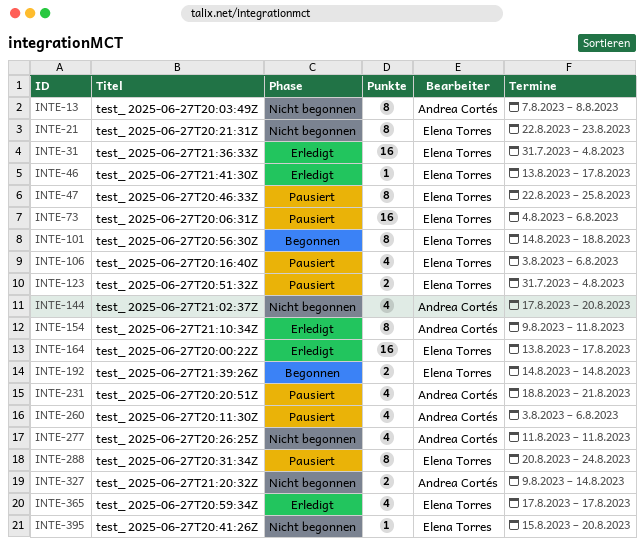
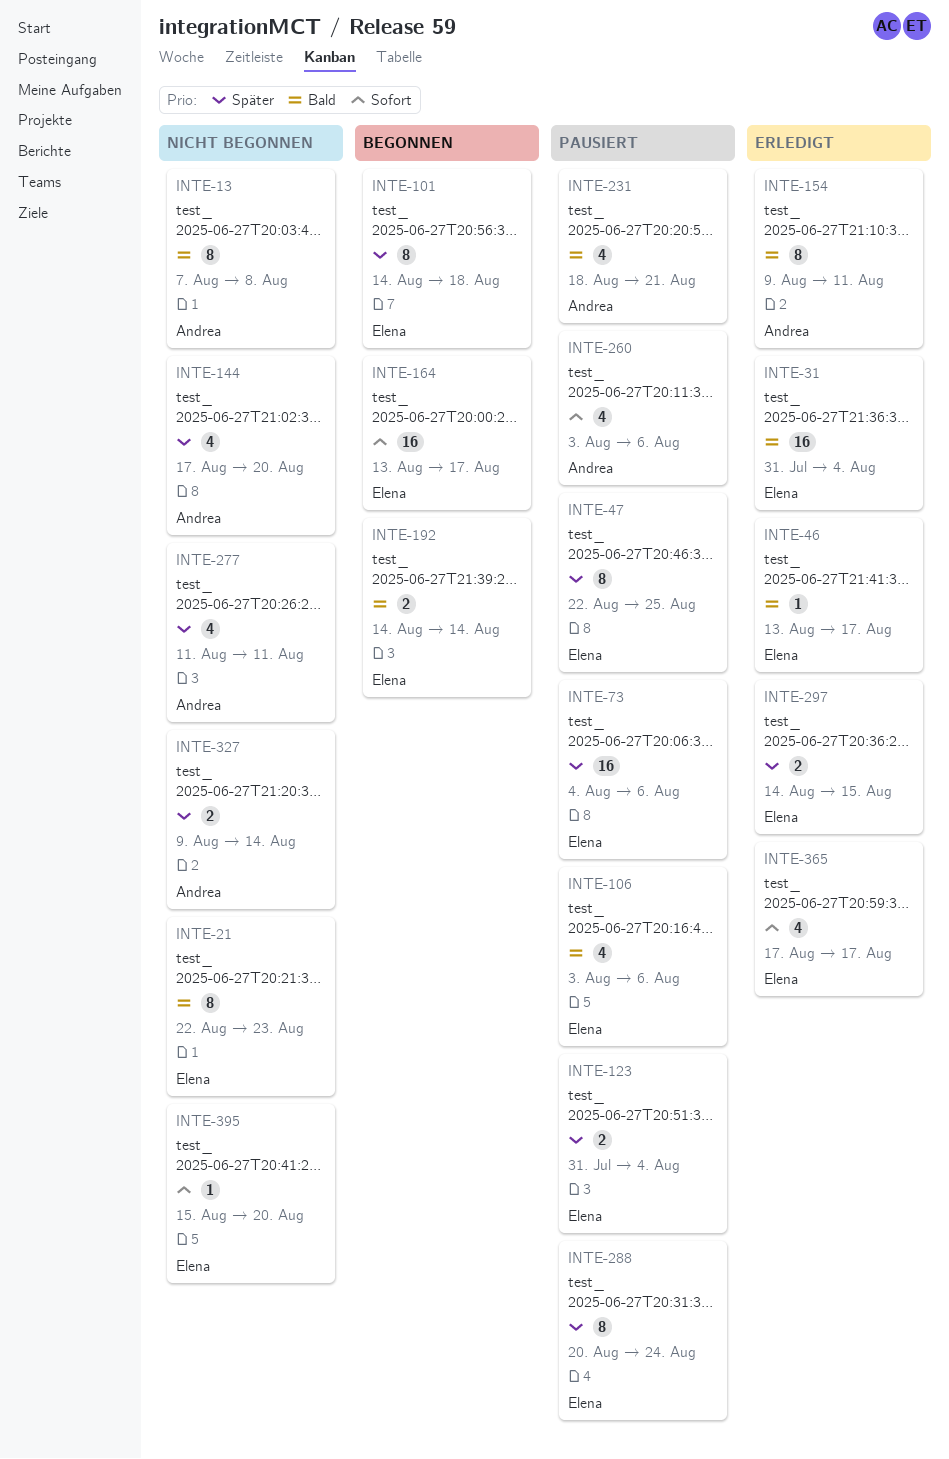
INTE-164, status: Erledigt -> Begonnen
INTE-297: none -> present

